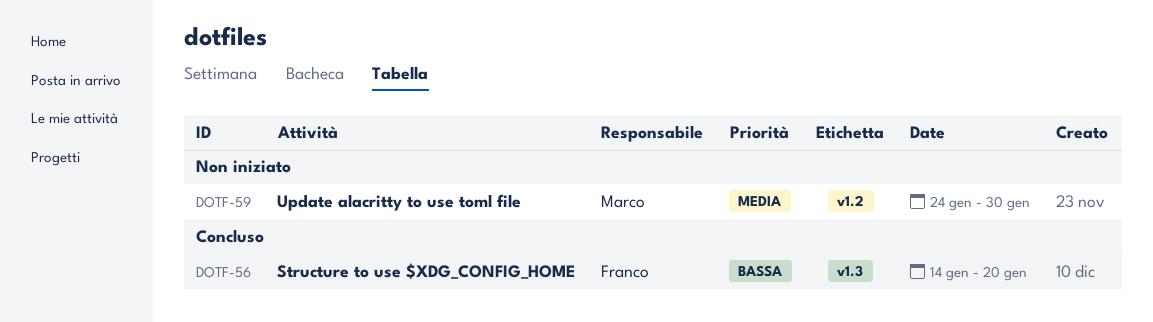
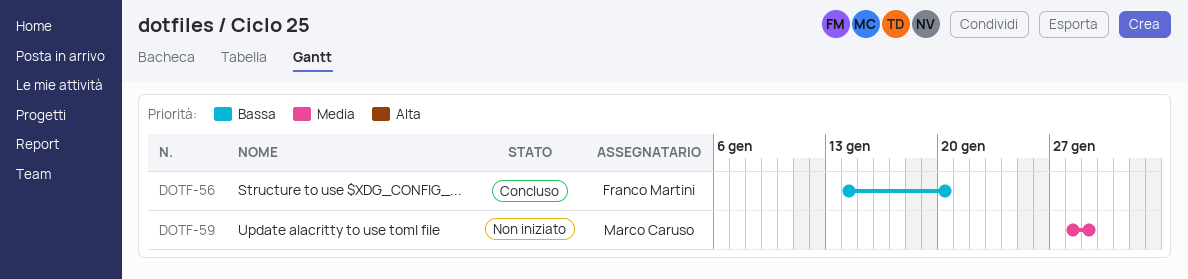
DOTF-59, start: Jan 24 -> Jan 28
DOTF-59, due: Jan 30 -> Jan 29

